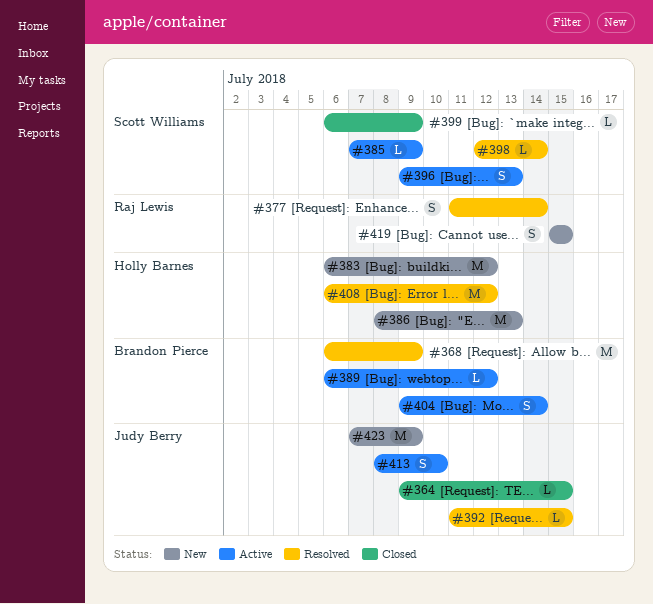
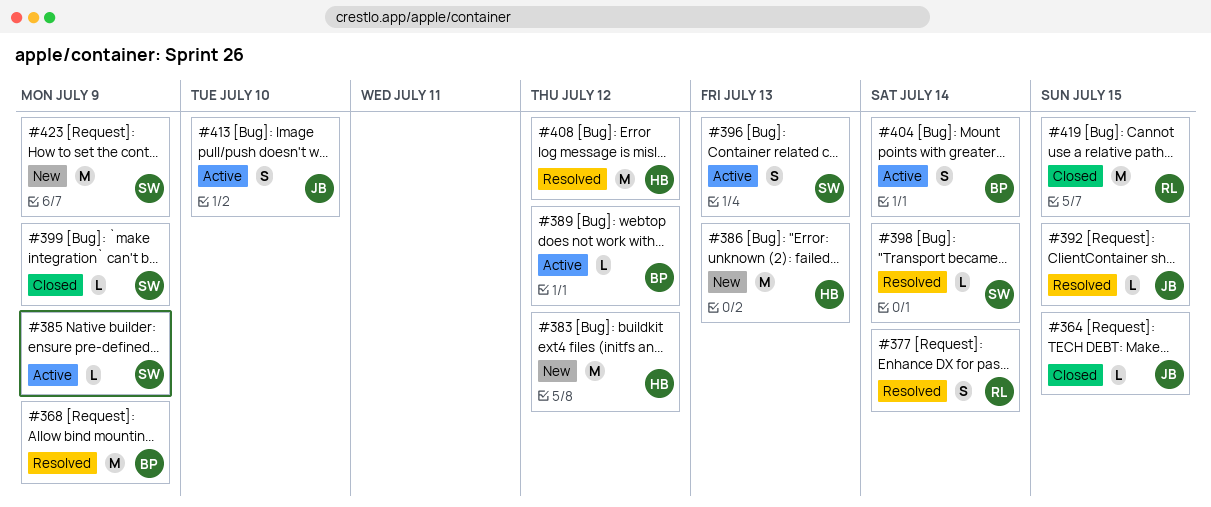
#419, status: New -> Closed
#419, estimate: S -> M
#423, owner: Judy Berry -> Scott Williams

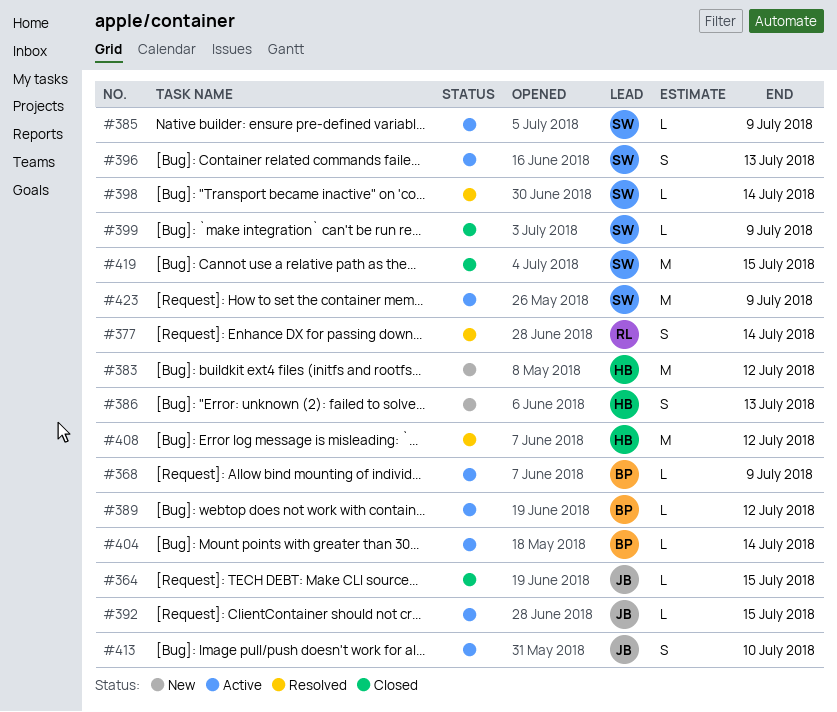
#368, status: Resolved -> Active
#368, estimate: M -> L
#386, estimate: M -> S
#392, status: Resolved -> Active
#404, estimate: S -> L
#419, owner: RL -> SW
#423, status: New -> Active

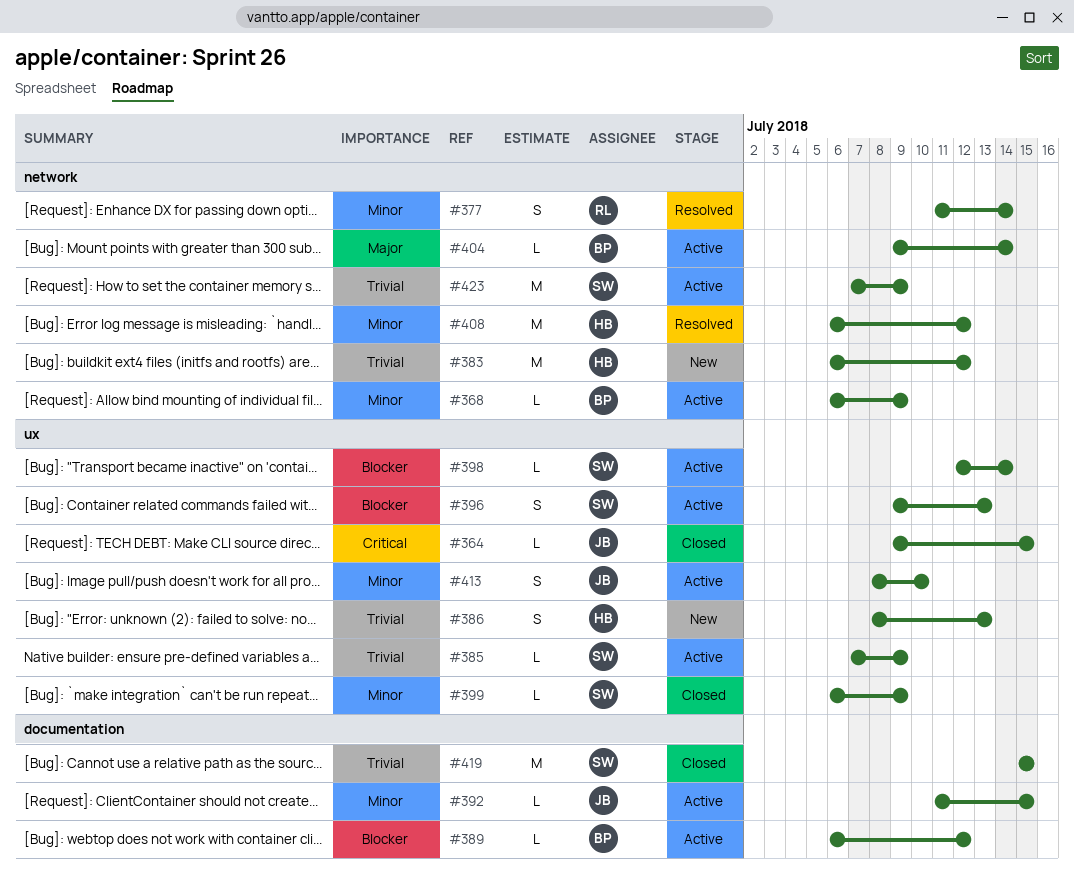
#398, status: Resolved -> Active

